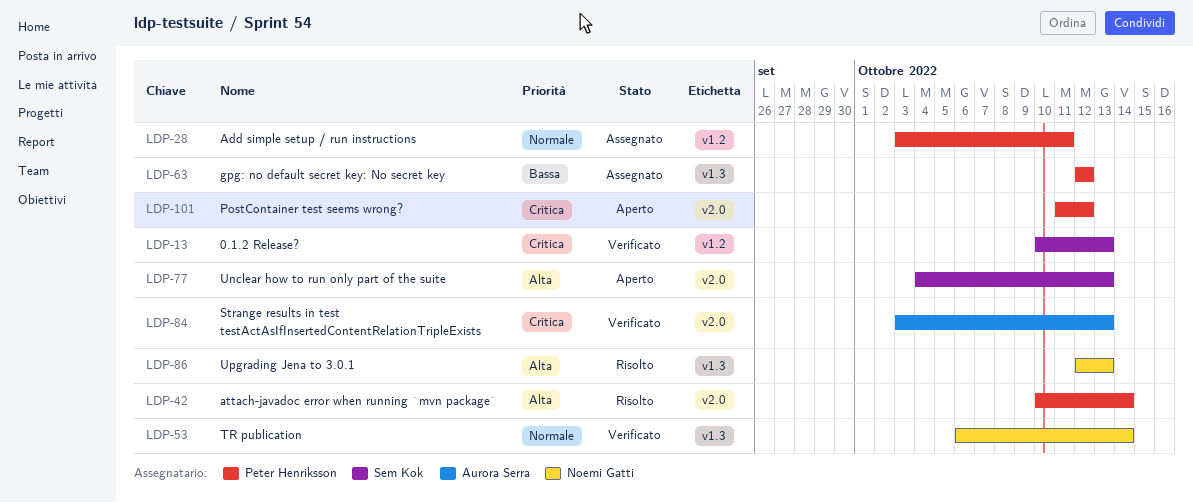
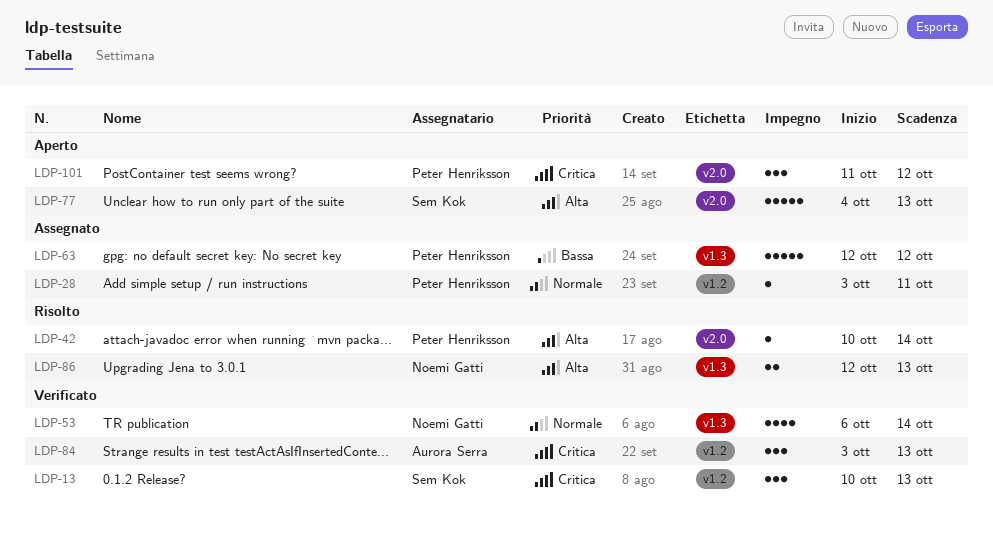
LDP-84, label: v2.0 -> v1.2

